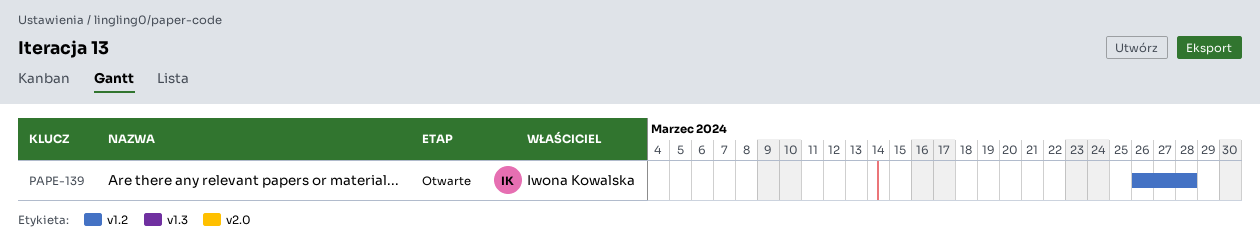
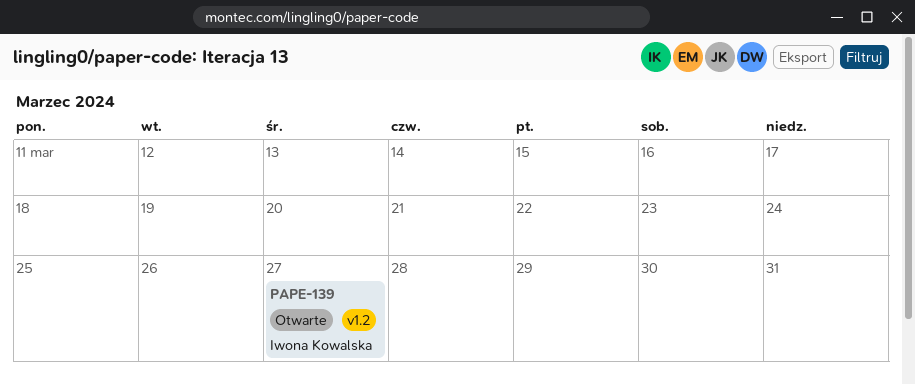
PAPE-139, due: Mar 28 -> Mar 27

